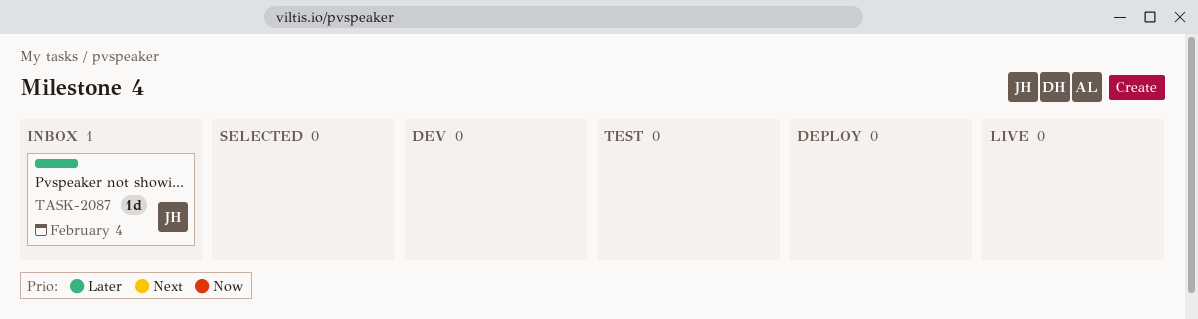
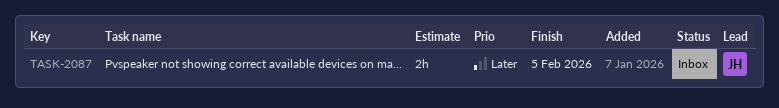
TASK-2087, estimate: 1d -> 2h
TASK-2087, due: Feb 4 -> Feb 5

